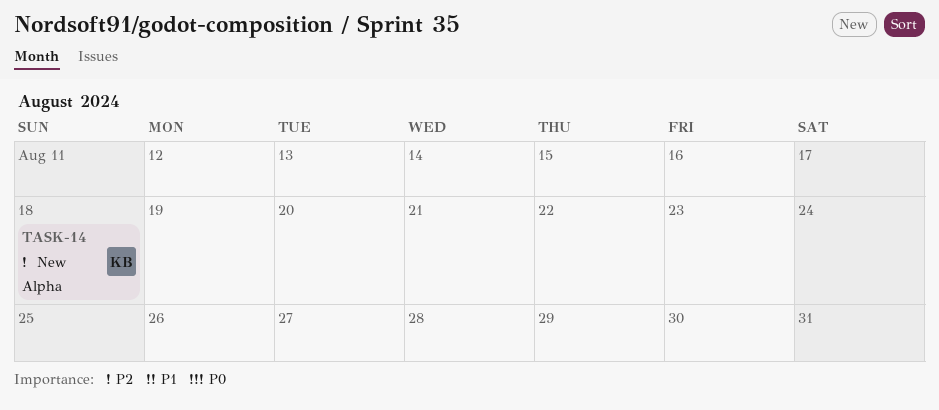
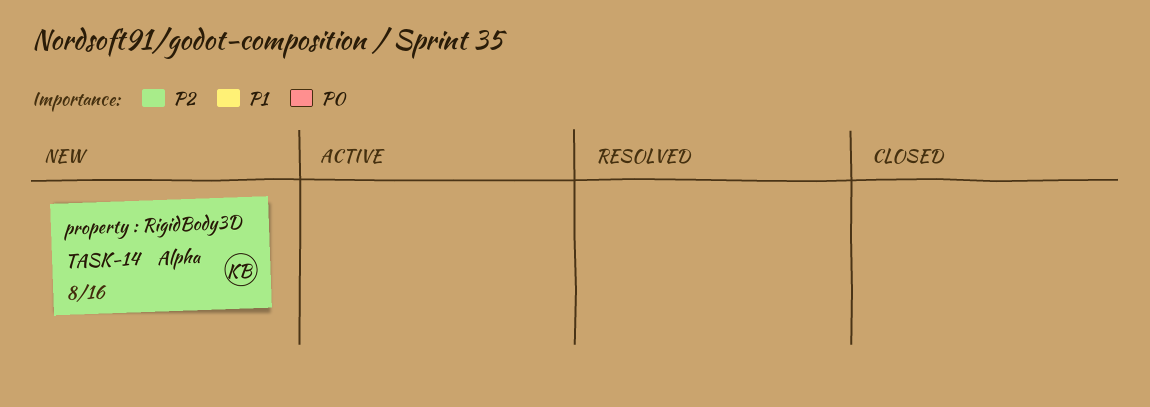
TASK-14, due: Aug 18 -> Aug 16

